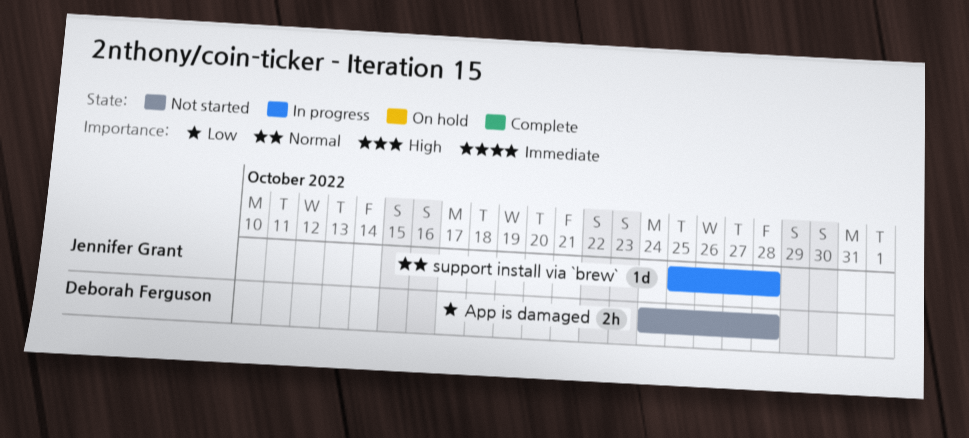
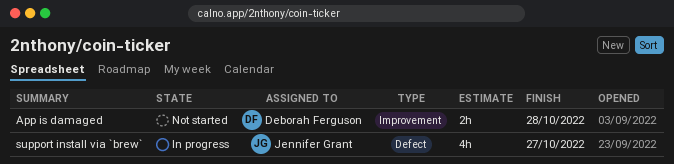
support install via `brew`, estimate: 1d -> 4h
support install via `brew`, due: Oct 28 -> Oct 27

